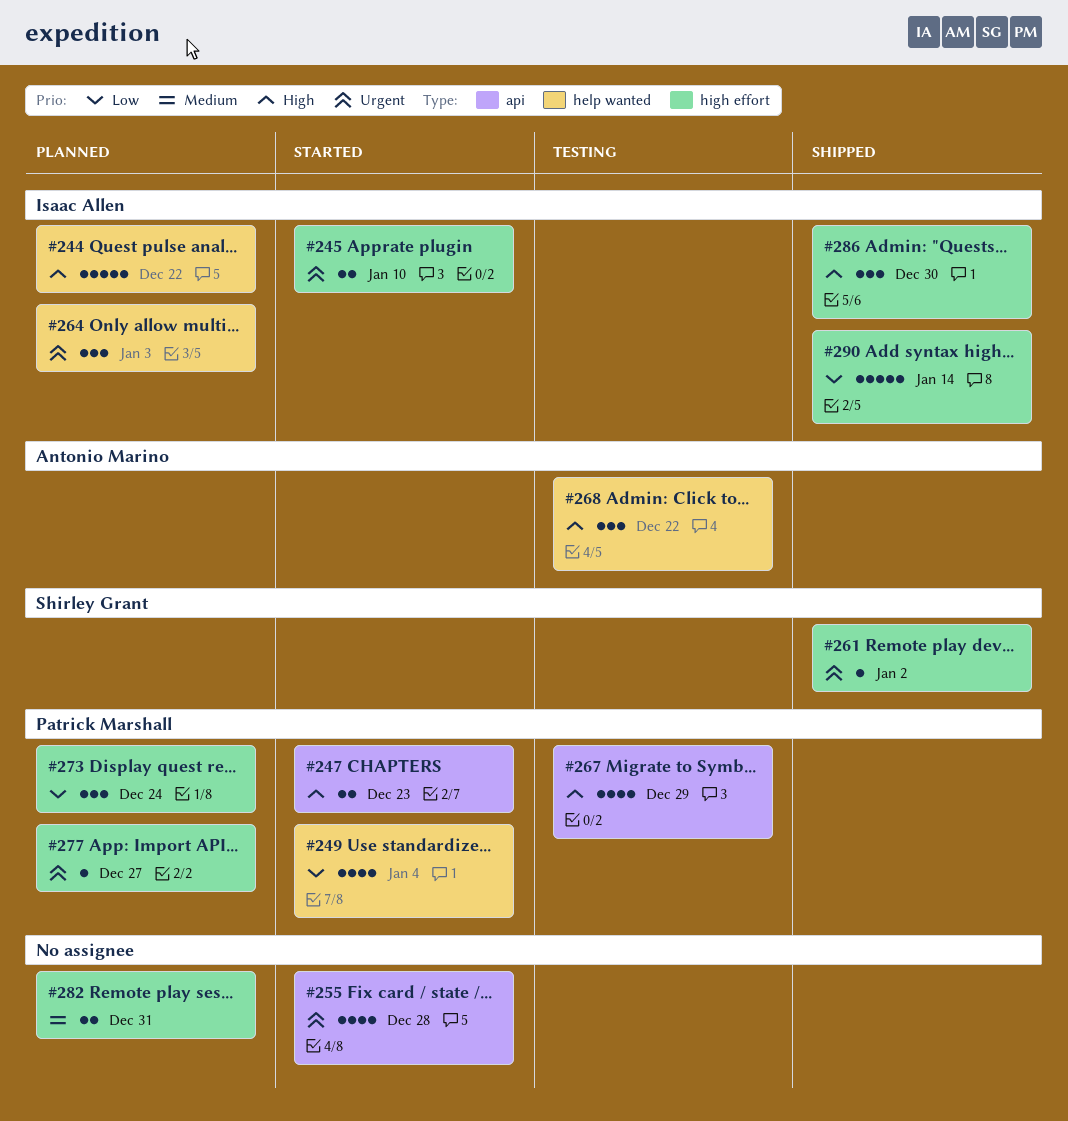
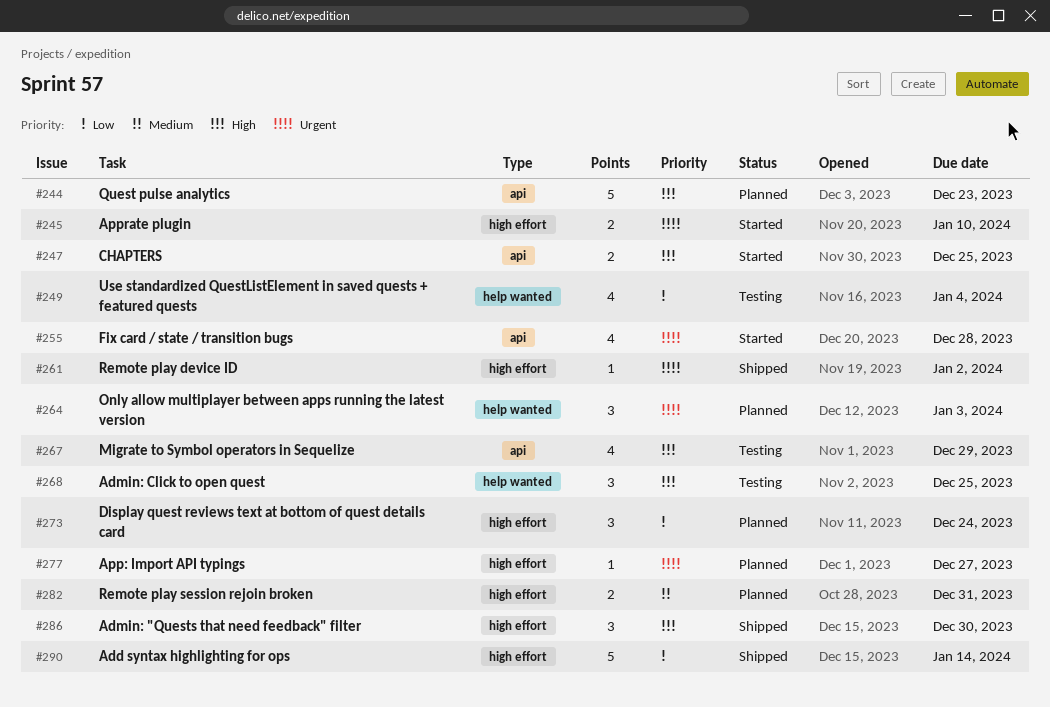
#244, label: help wanted -> api
#244, due: Dec 22 -> Dec 23
#247, due: Dec 23 -> Dec 25
#249, status: Started -> Testing
#268, due: Dec 22 -> Dec 25

